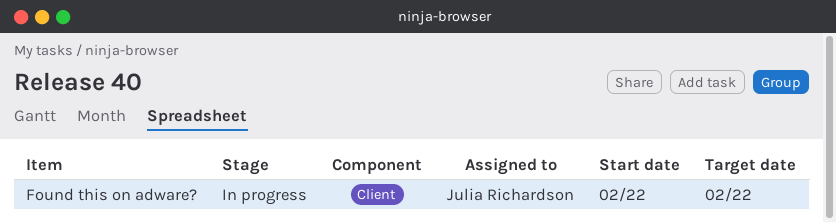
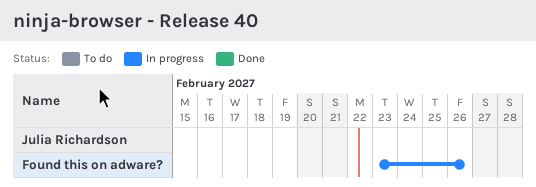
Found this on adware?, start: Feb 22 -> Feb 23
Found this on adware?, due: Feb 22 -> Feb 26

